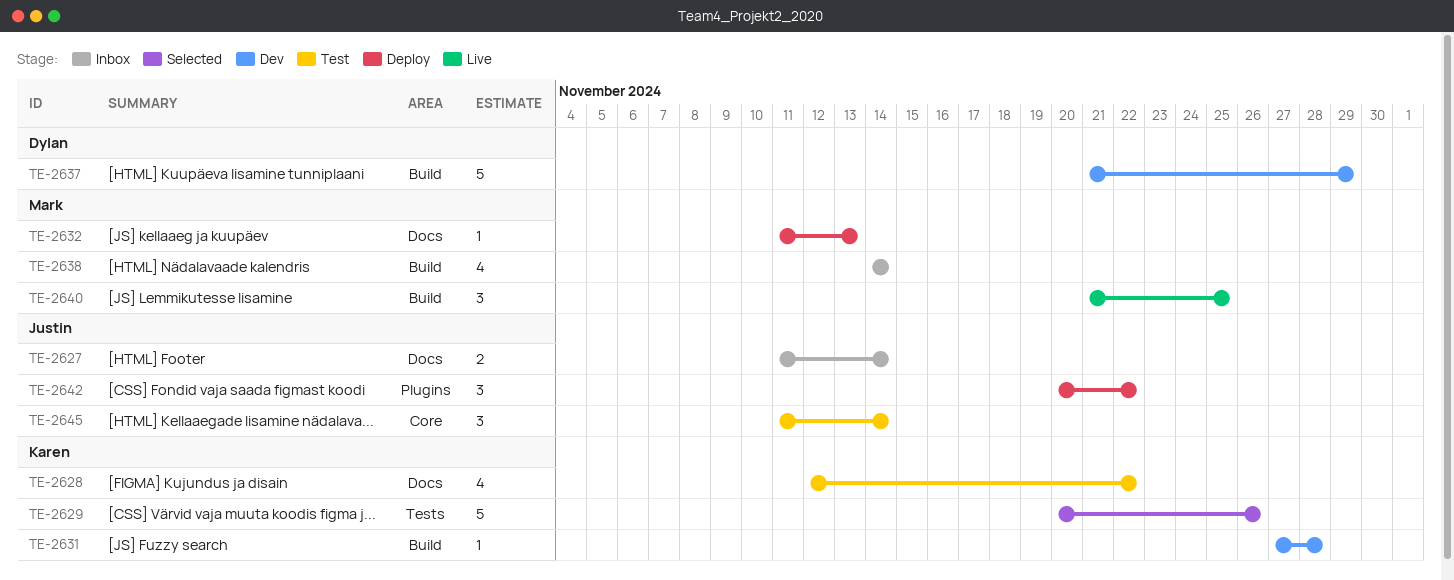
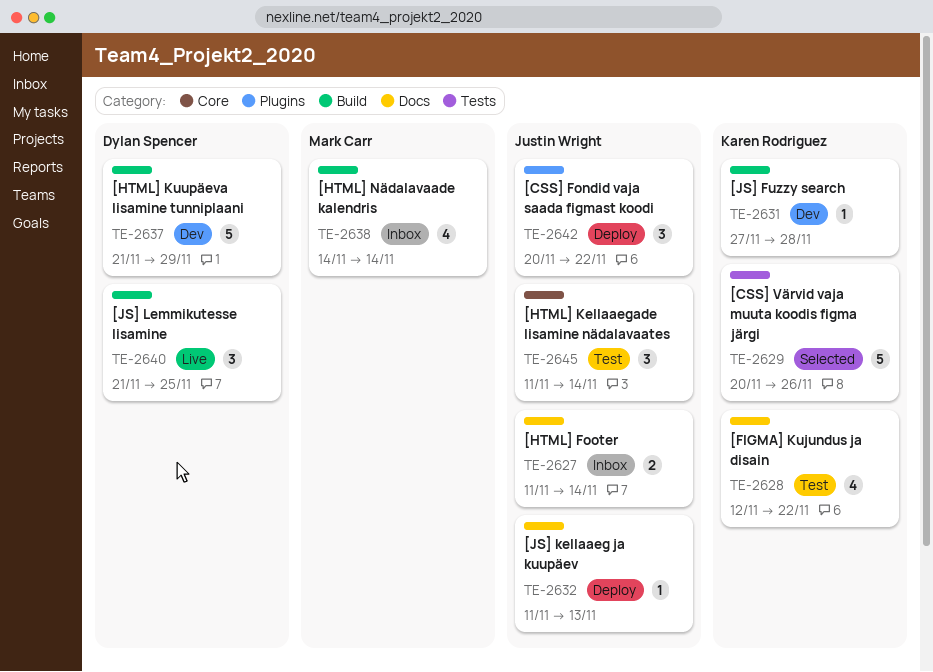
TE-2632, owner: Mark Carr -> Justin Wright
TE-2640, owner: Mark Carr -> Dylan Spencer

